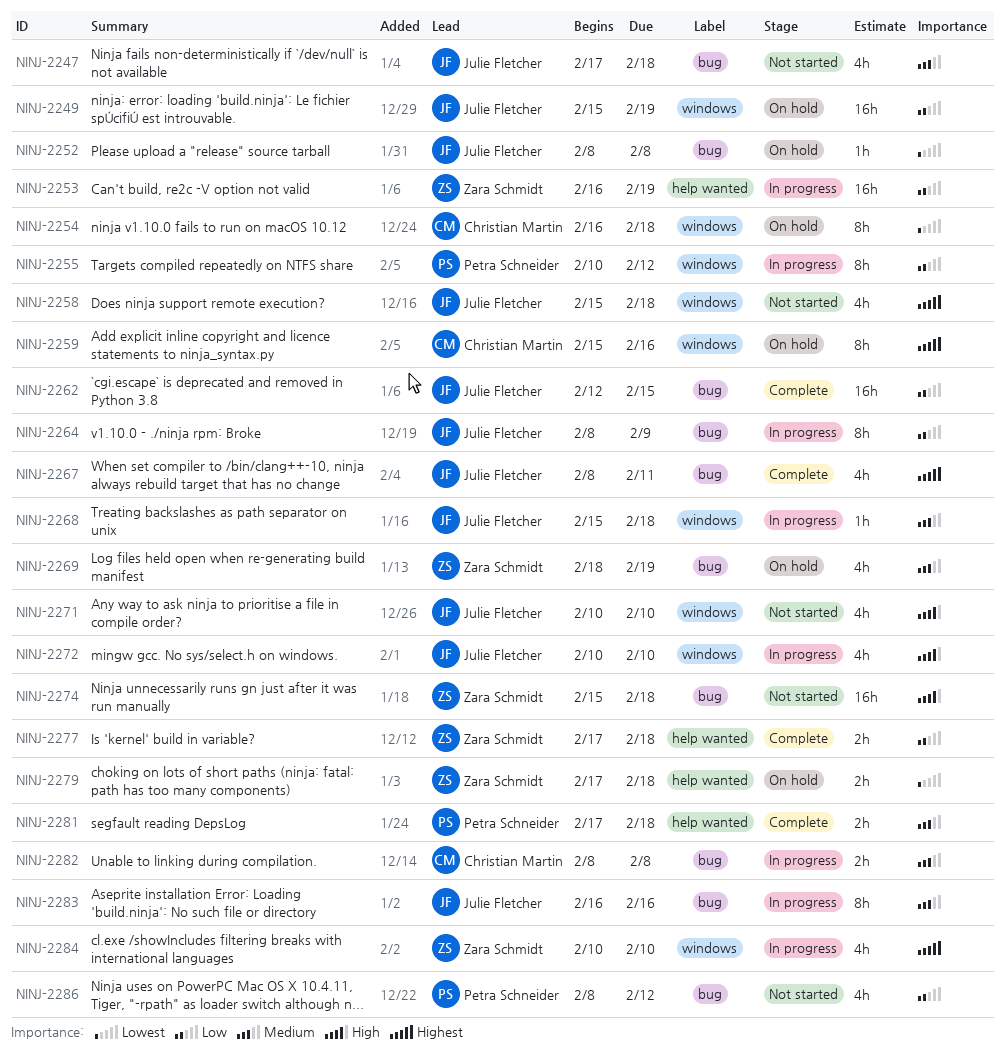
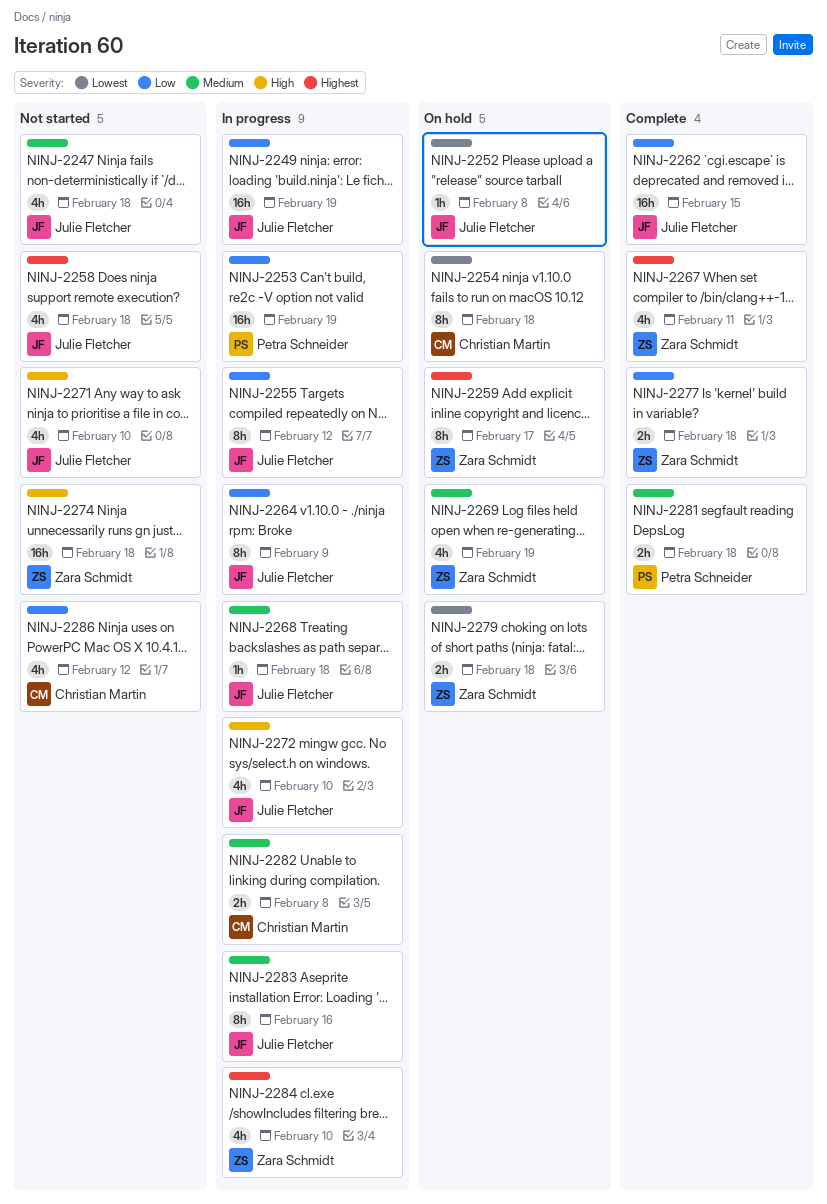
NINJ-2249, status: On hold -> In progress
NINJ-2253, owner: Zara Schmidt -> Petra Schneider
NINJ-2255, owner: Petra Schneider -> Julie Fletcher
NINJ-2259, owner: Christian Martin -> Zara Schmidt
NINJ-2259, due: Feb 16 -> Feb 17
NINJ-2267, owner: Julie Fletcher -> Zara Schmidt
NINJ-2286, owner: Petra Schneider -> Christian Martin

